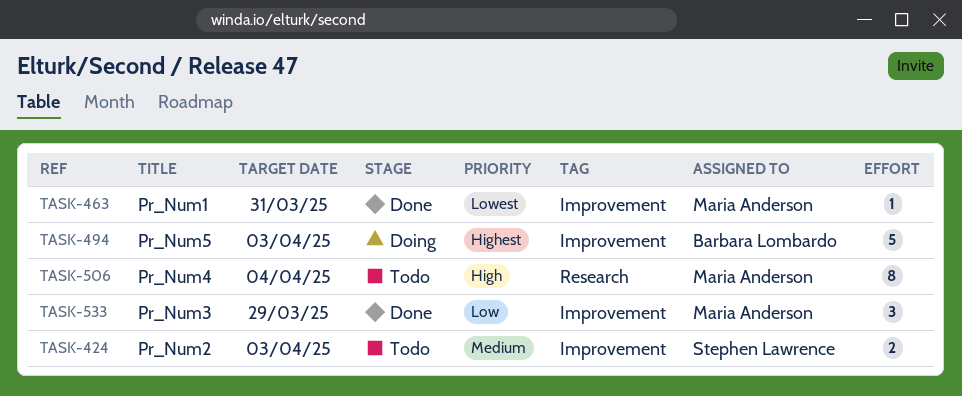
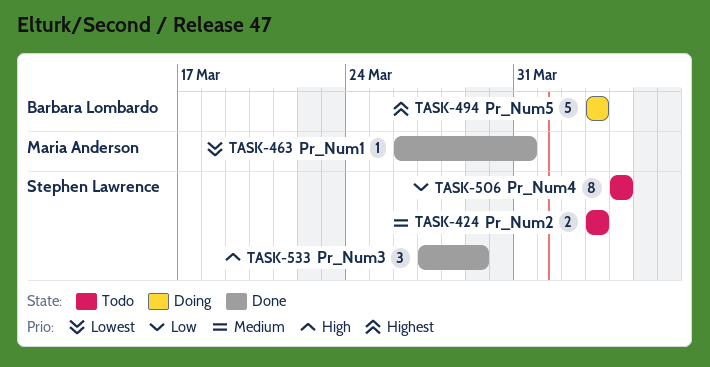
TASK-506, owner: Maria Anderson -> Stephen Lawrence
TASK-506, priority: High -> Low
TASK-533, owner: Maria Anderson -> Stephen Lawrence
TASK-533, priority: Low -> High

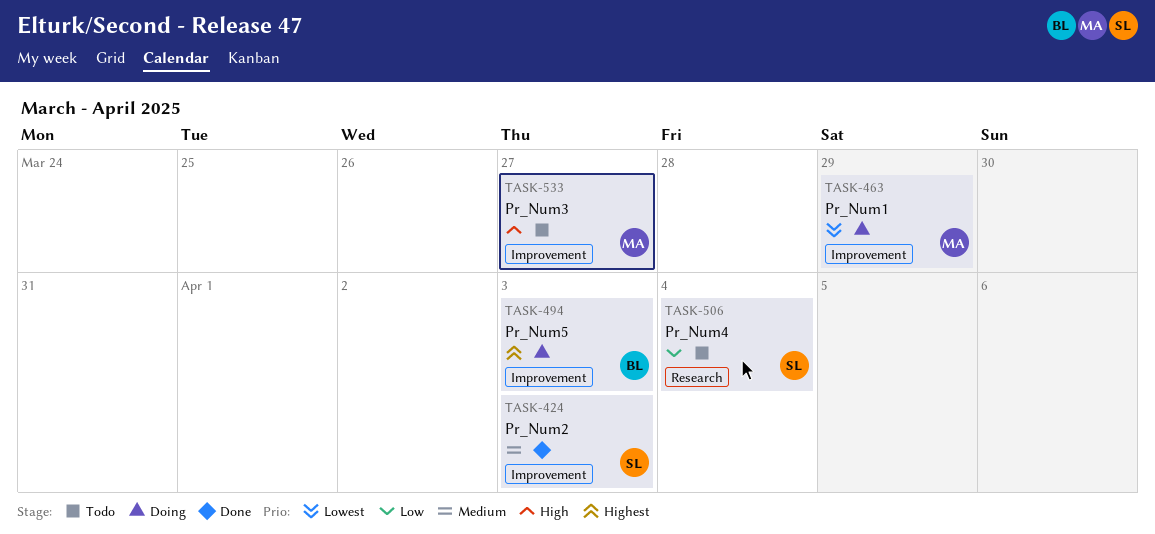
TASK-424, status: Todo -> Done
TASK-463, status: Done -> Doing
TASK-463, due: Mar 31 -> Mar 29
TASK-533, status: Done -> Todo
TASK-533, owner: Stephen Lawrence -> Maria Anderson
TASK-533, due: Mar 29 -> Mar 27

